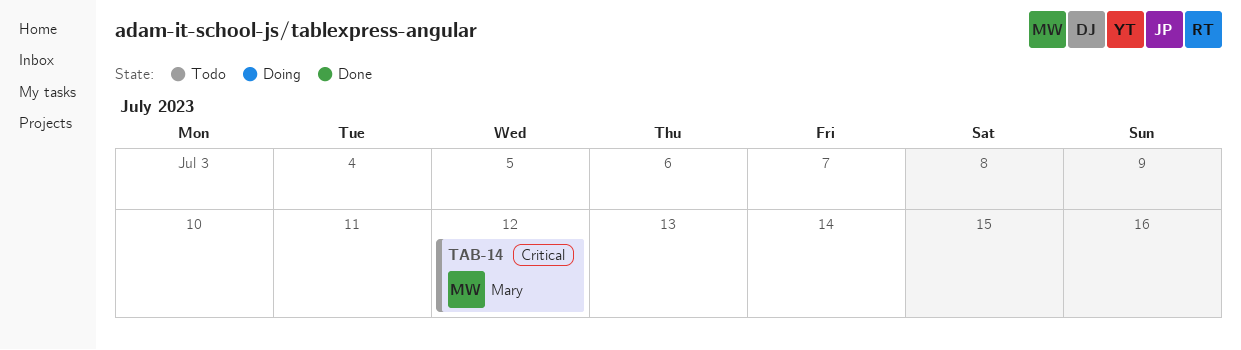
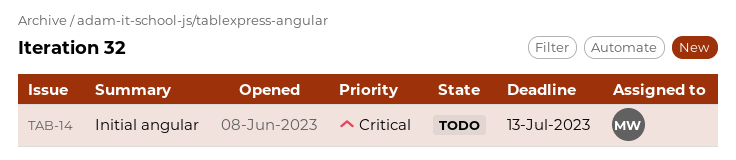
TAB-14, due: Jul 12 -> Jul 13

